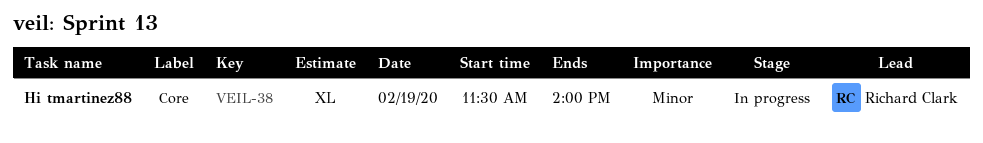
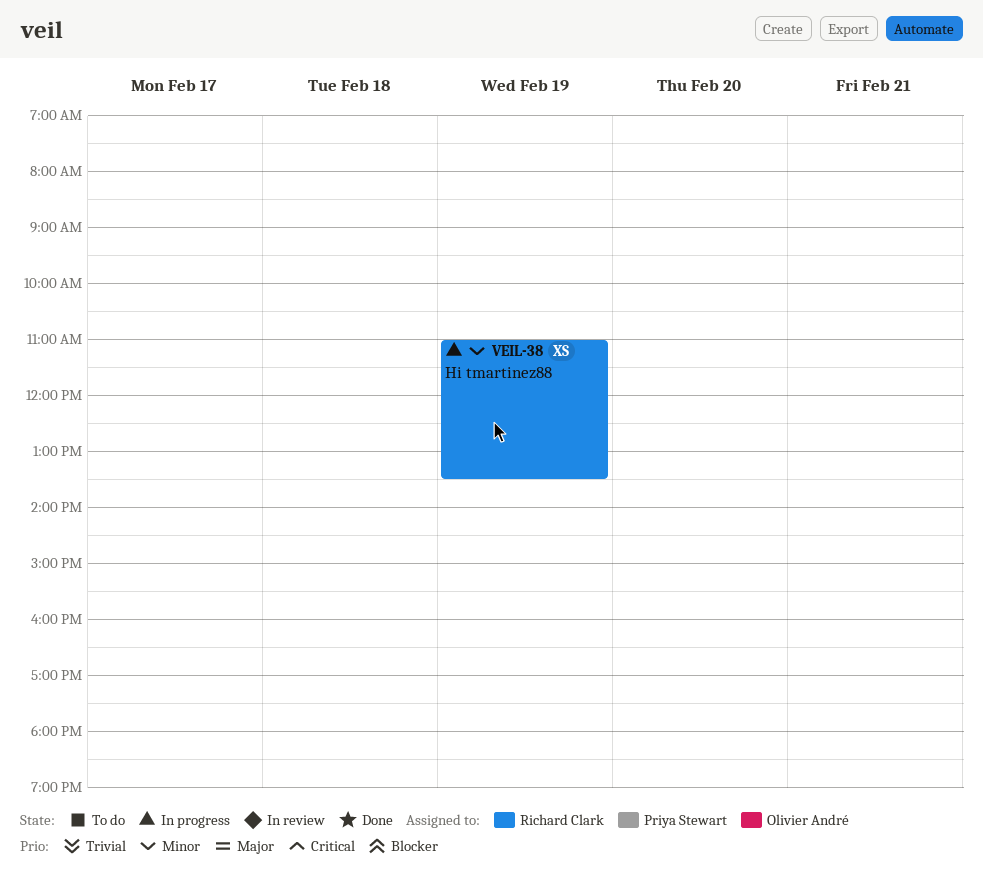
VEIL-38, estimate: XL -> XS
VEIL-38, begins: 11:30 -> 11:00
VEIL-38, ends: 14:00 -> 13:30

